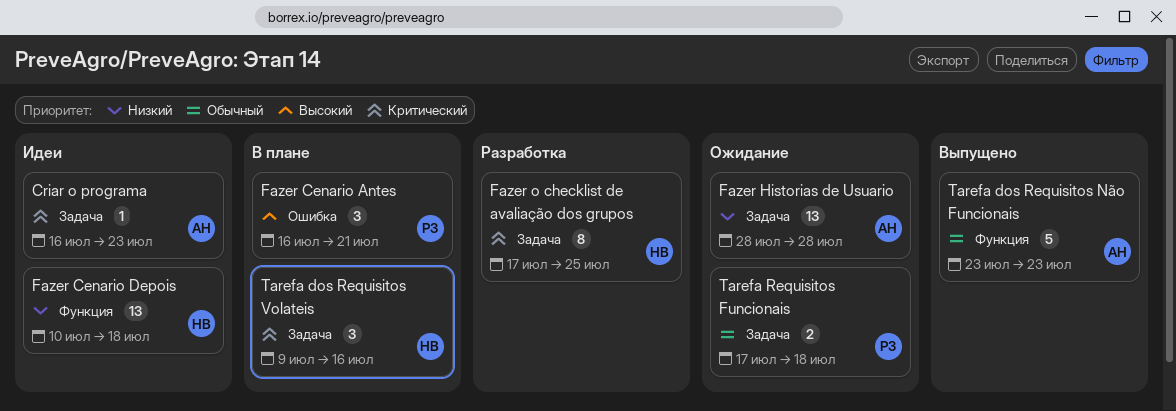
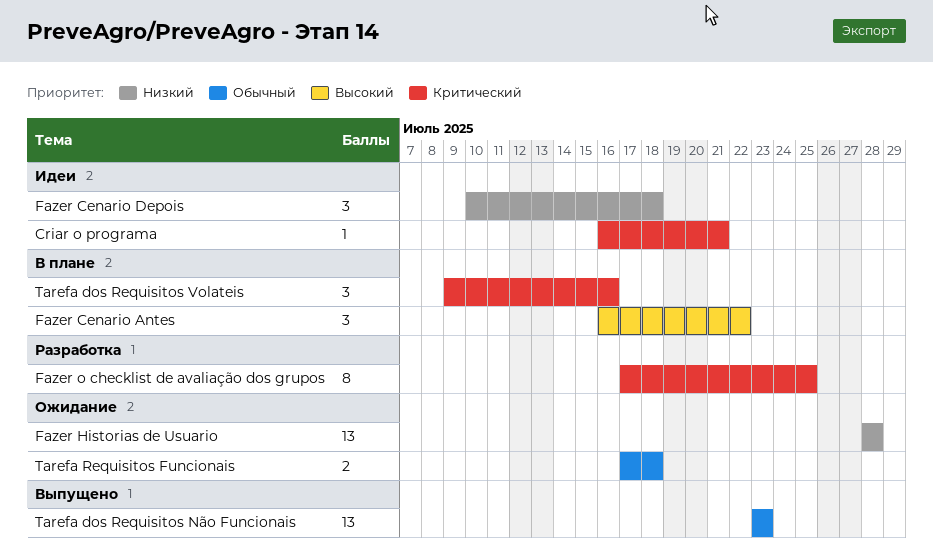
Criar o programa, due: Jul 23 -> Jul 21
Fazer Cenario Antes, due: Jul 21 -> Jul 22
Fazer Cenario Depois, estimate: 13 -> 3
Tarefa dos Requisitos Não Funcionais, estimate: 5 -> 13

